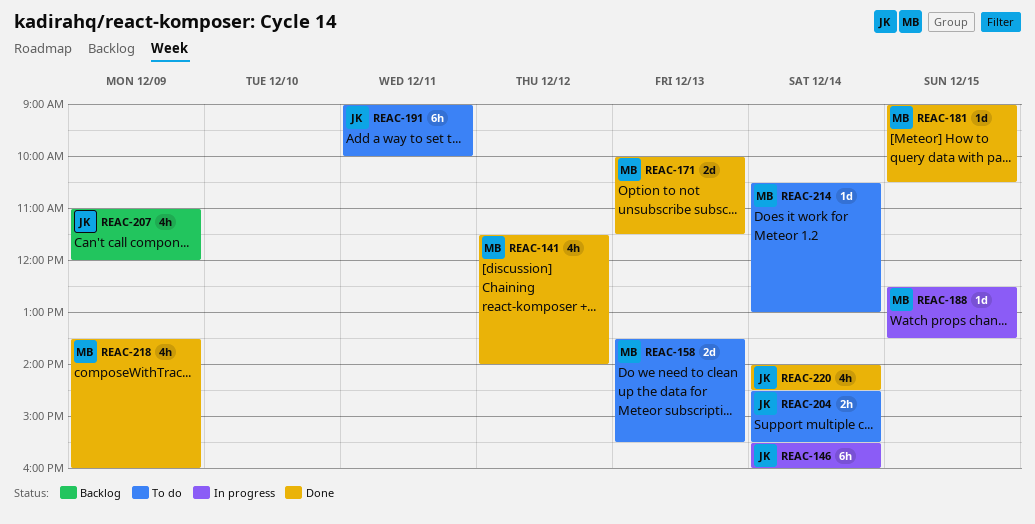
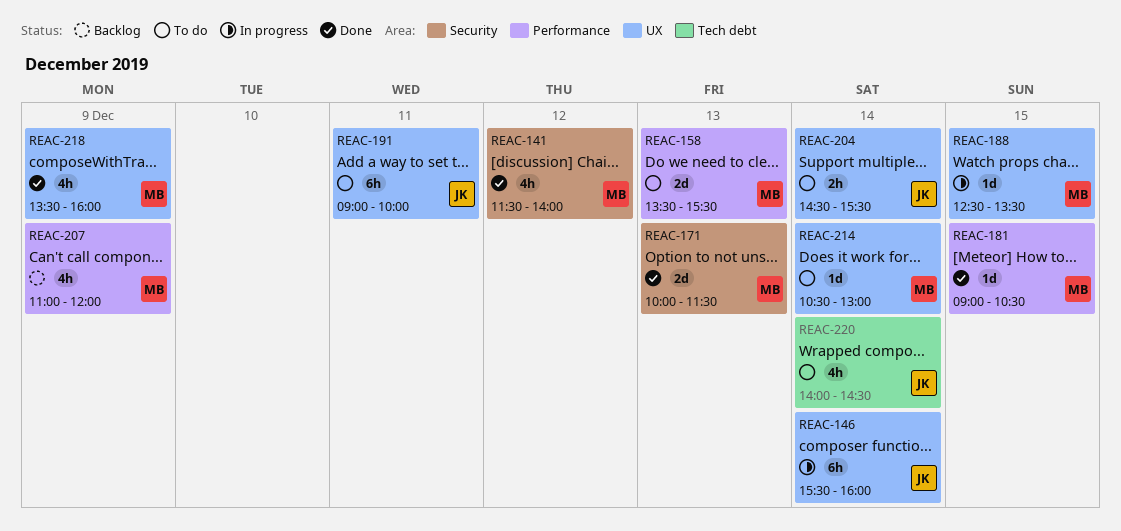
REAC-207, owner: JK -> MB
REAC-220, status: Done -> To do

